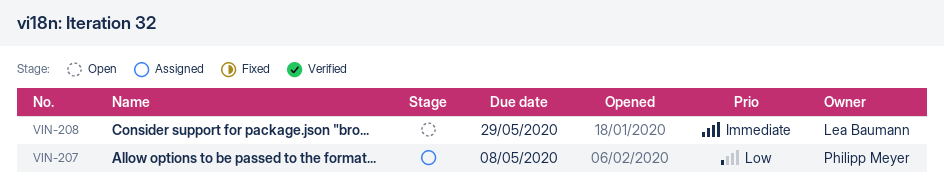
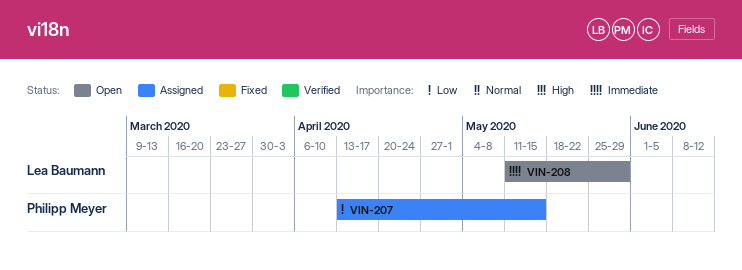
VIN-207, due: May 8 -> May 15

